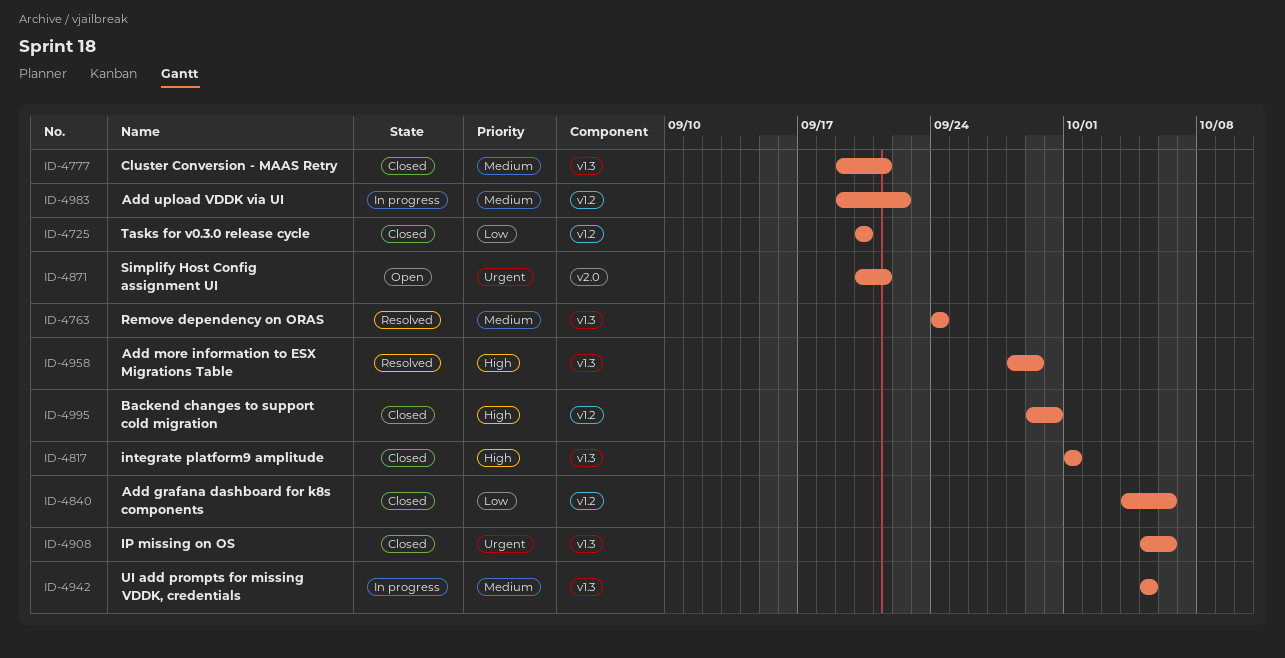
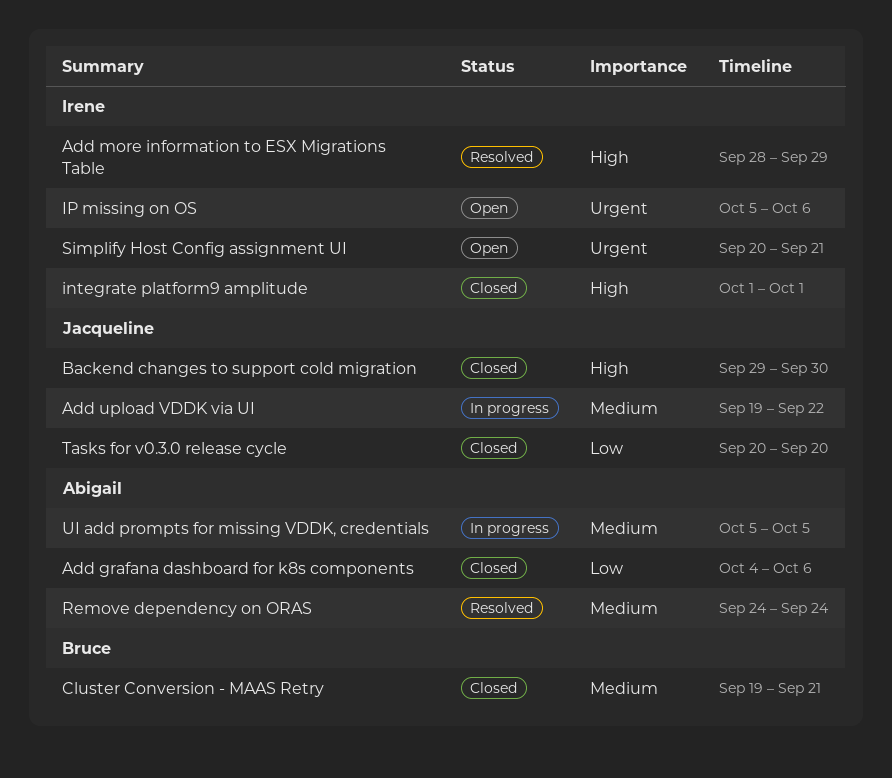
IP missing on OS, status: Closed -> Open

